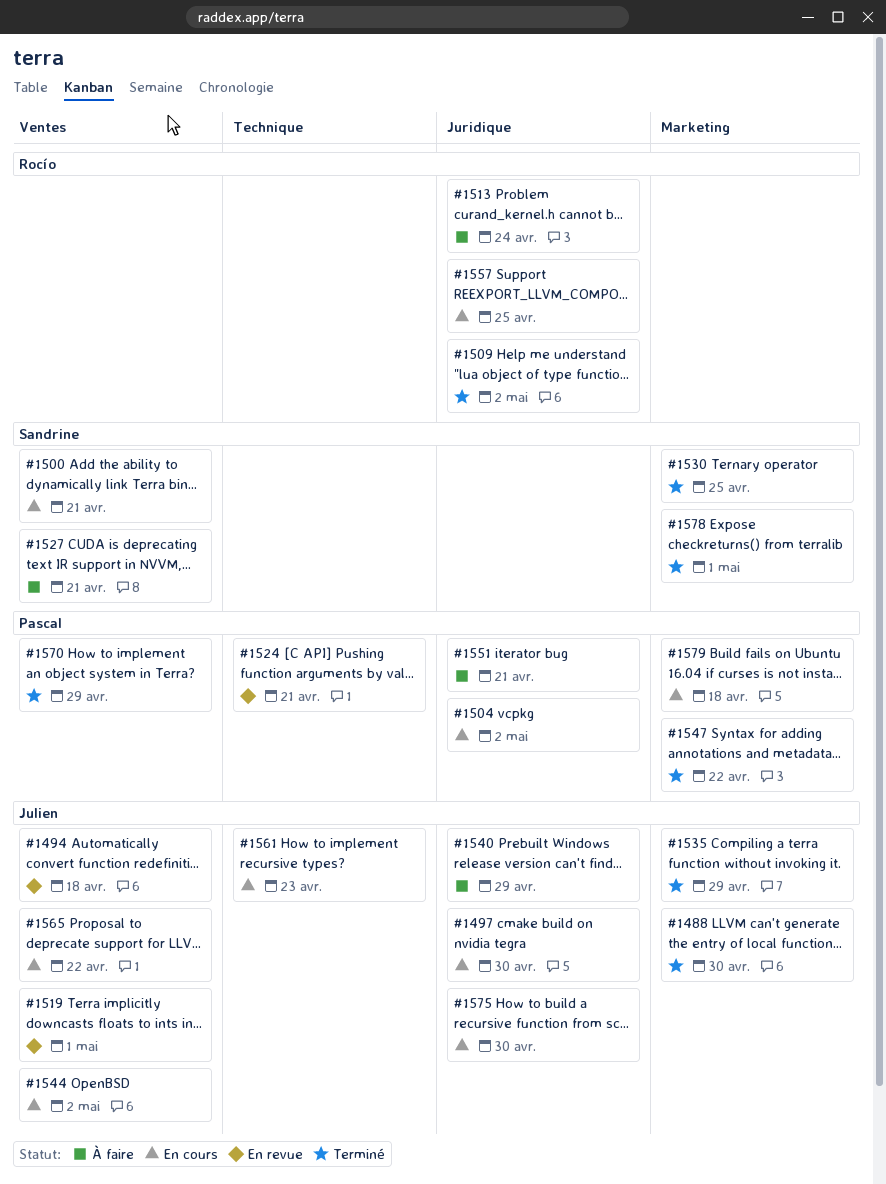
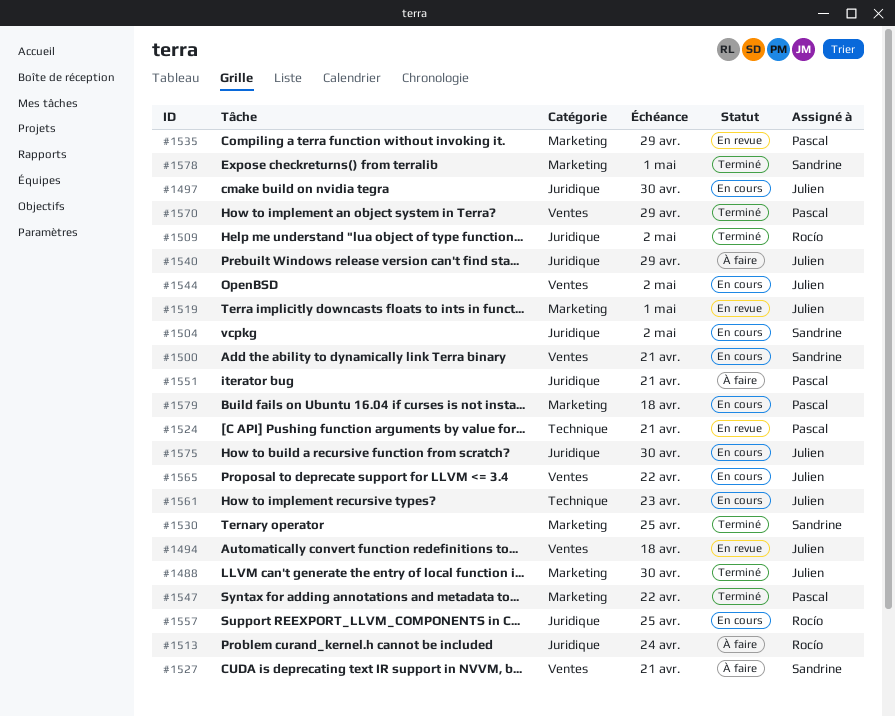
#1504, owner: Pascal -> Sandrine
#1519, label: Ventes -> Marketing
#1535, status: Terminé -> En revue
#1535, owner: Julien -> Pascal

